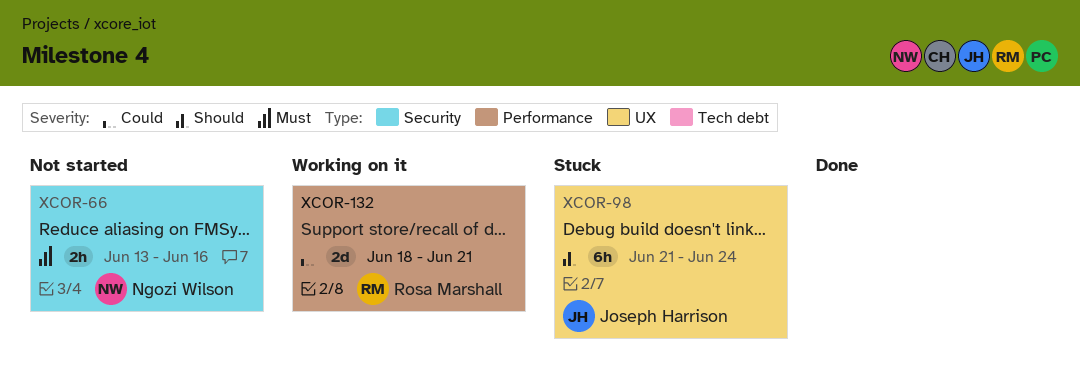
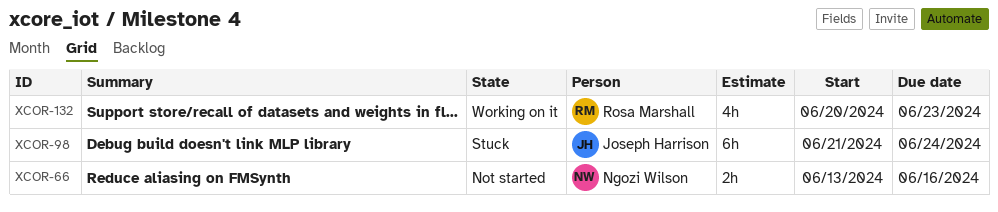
XCOR-132, estimate: 2d -> 4h
XCOR-132, start: Jun 18 -> Jun 20
XCOR-132, due: Jun 21 -> Jun 23

